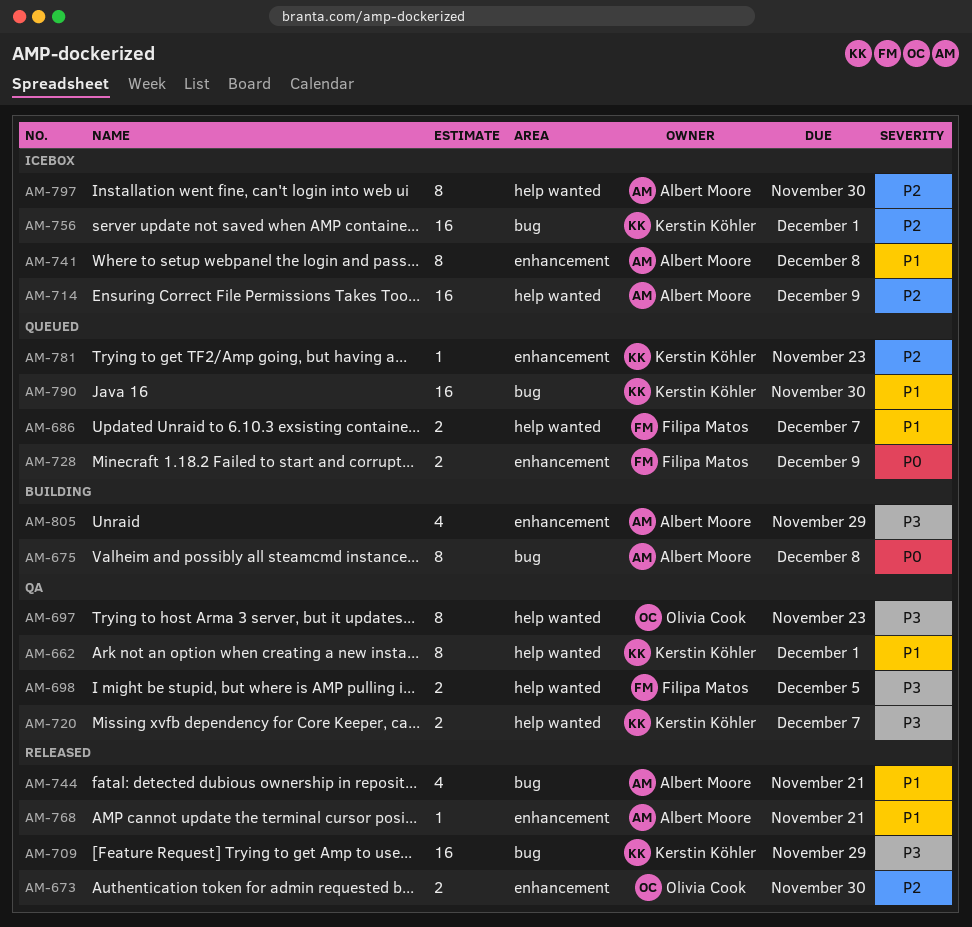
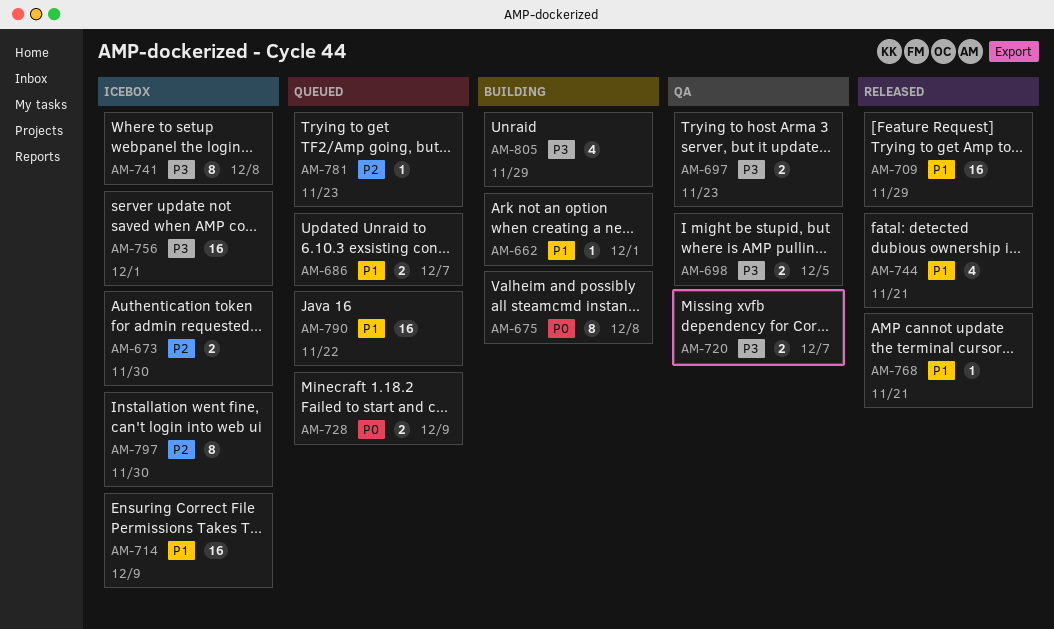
AM-662, status: QA -> Building
AM-662, estimate: 8 -> 1
AM-673, status: Released -> Icebox
AM-697, estimate: 8 -> 2
AM-709, priority: P3 -> P1
AM-714, priority: P2 -> P1
AM-741, priority: P1 -> P3
AM-756, priority: P2 -> P3
AM-790, due: Nov 30 -> Nov 22

